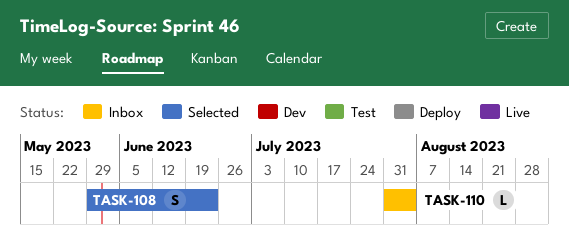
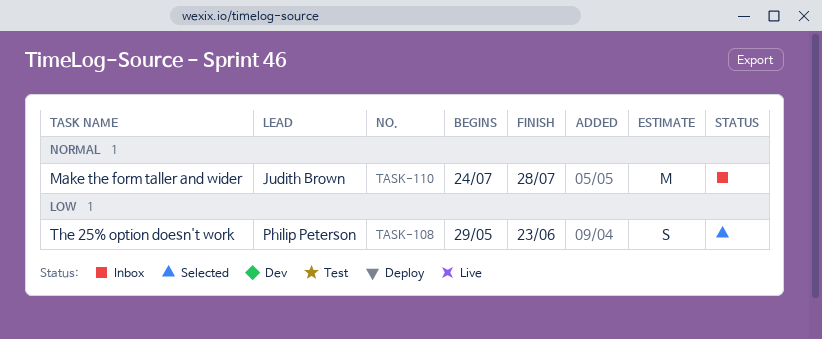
TASK-110, estimate: L -> M
TASK-110, start: Jul 31 -> Jul 24
TASK-110, due: Aug 4 -> Jul 28

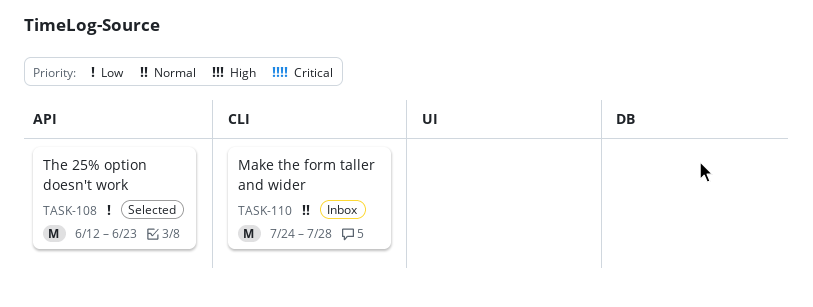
TASK-108, estimate: S -> M
TASK-108, start: May 29 -> Jun 12

